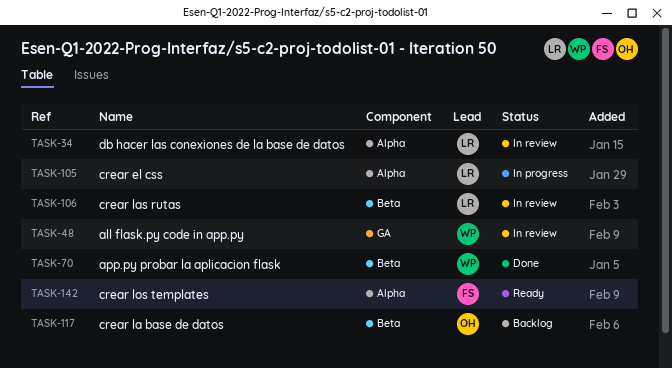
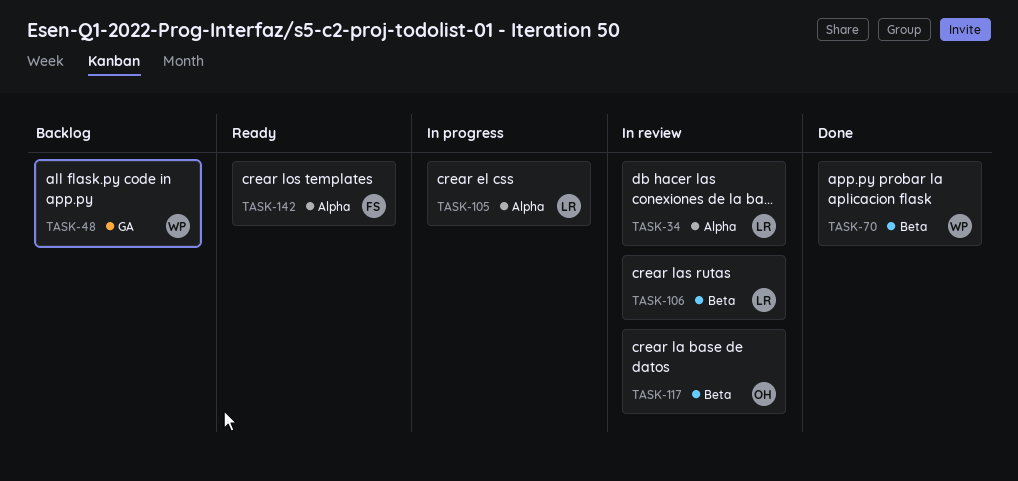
TASK-48, status: In review -> Backlog
TASK-117, status: Backlog -> In review

